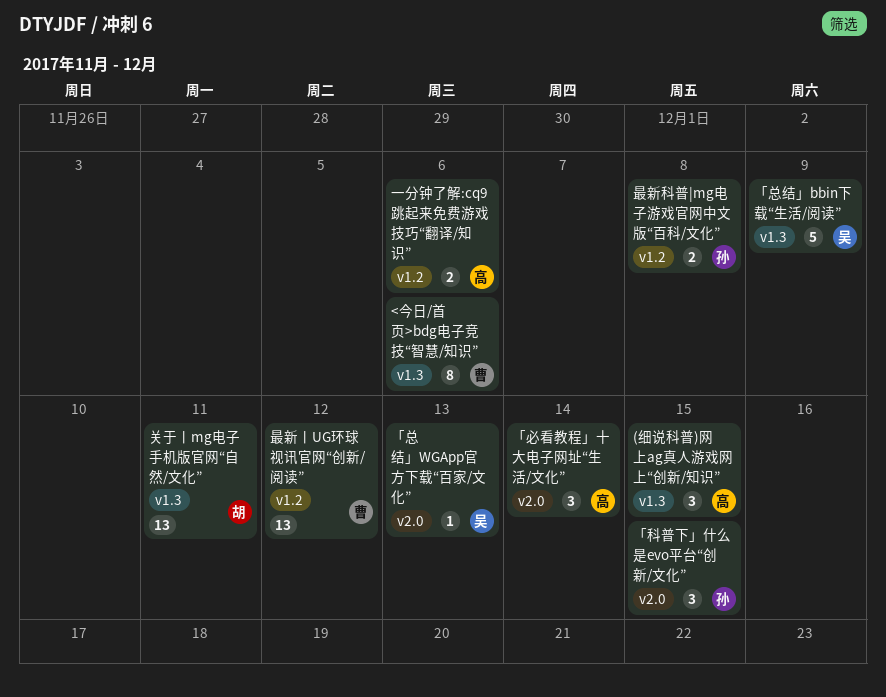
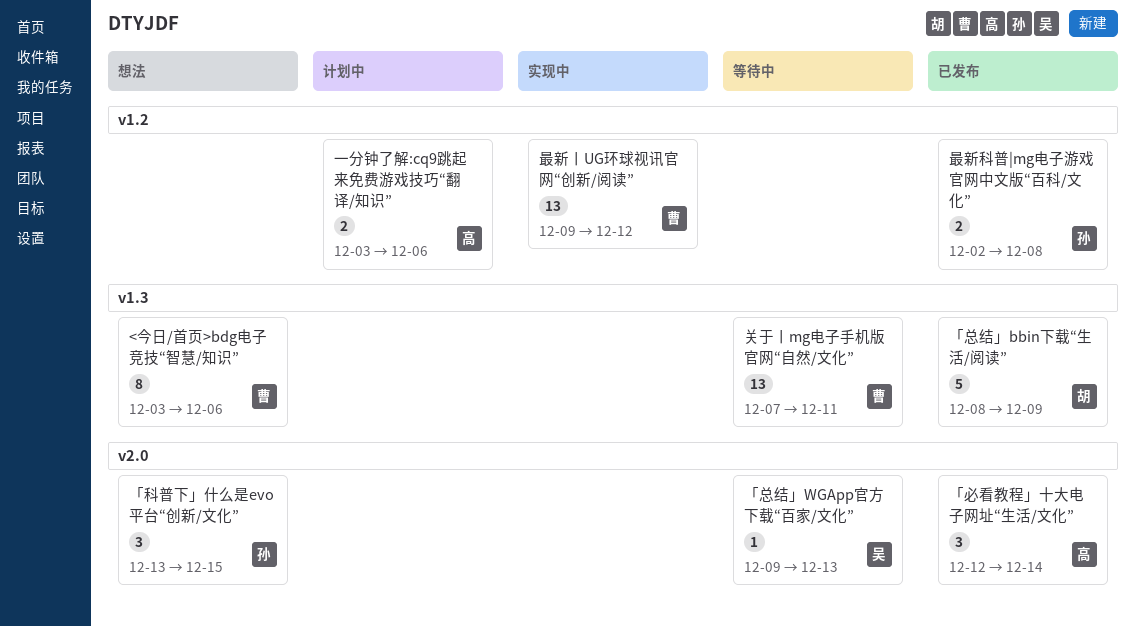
(细说科普)网上ag真人游戏网上“创新/知识”: present -> none
「总结」bbin下载“生活/阅读”, owner: 吴 -> 胡
关于丨mg电子手机版官网“自然/文化”, owner: 胡 -> 曹

